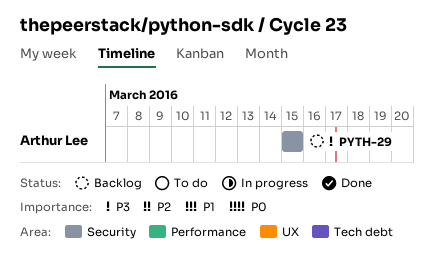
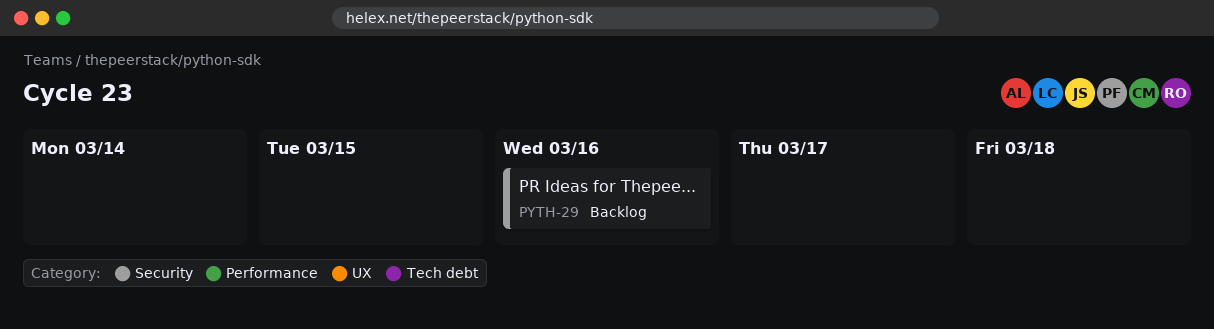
PYTH-29, due: Mar 15 -> Mar 16

